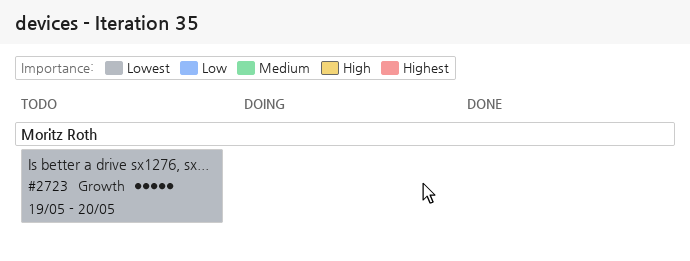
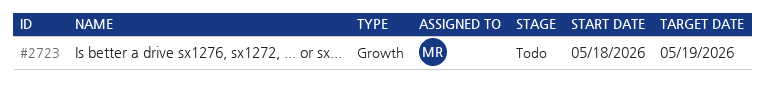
#2723, start: May 19 -> May 18
#2723, due: May 20 -> May 19

